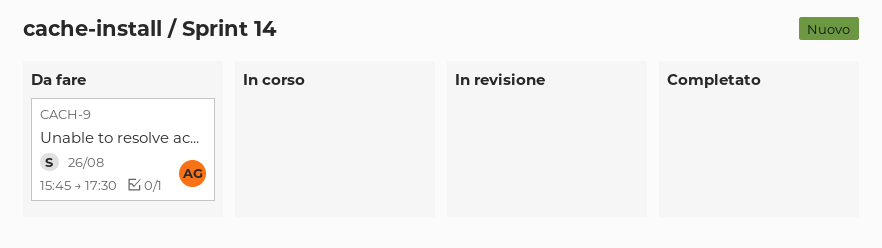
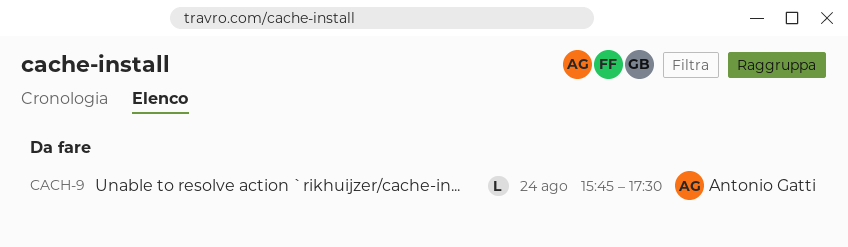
CACH-9, estimate: S -> L
CACH-9, day: Aug 26 -> Aug 24

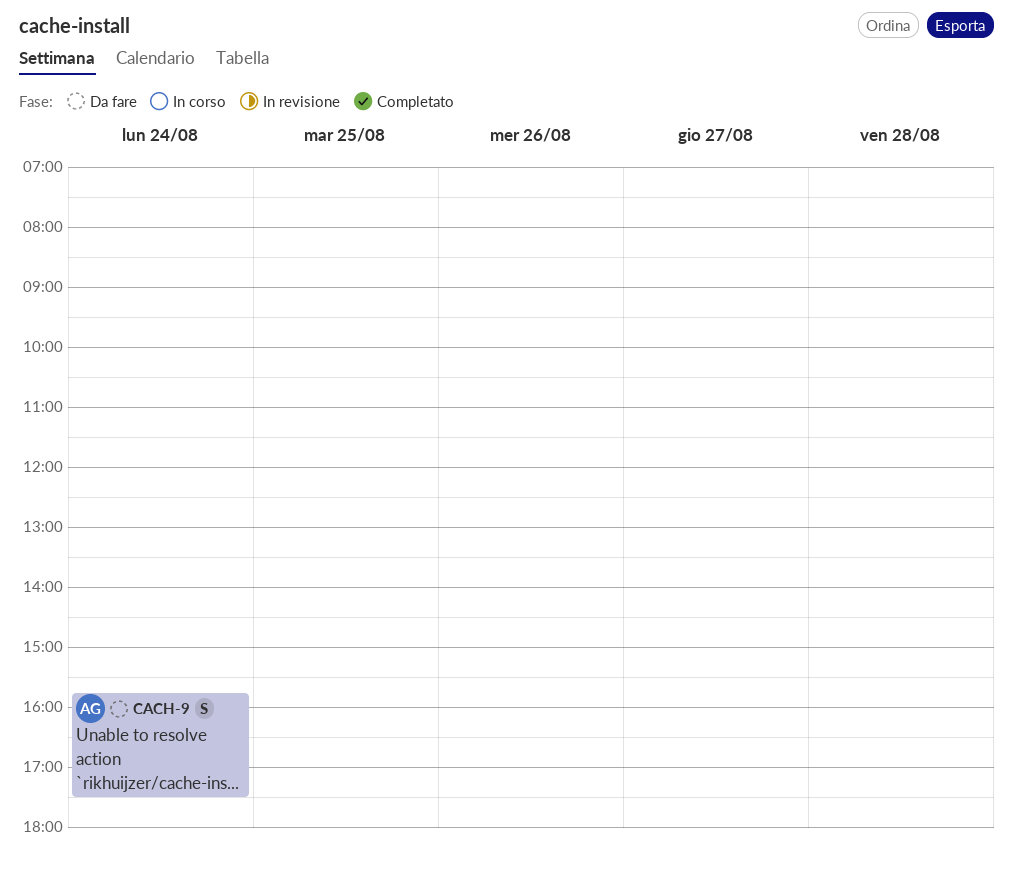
CACH-9, estimate: L -> S

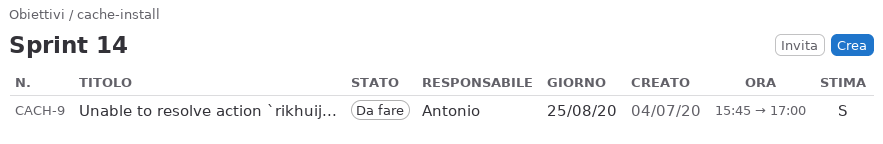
CACH-9, day: Aug 24 -> Aug 25
CACH-9, ends: 17:30 -> 17:00

